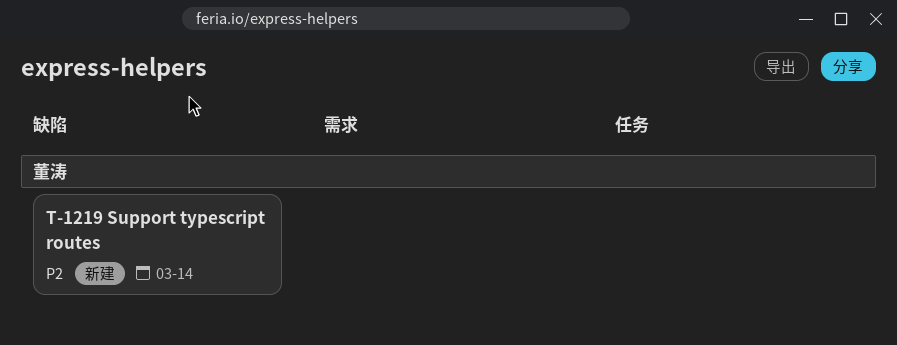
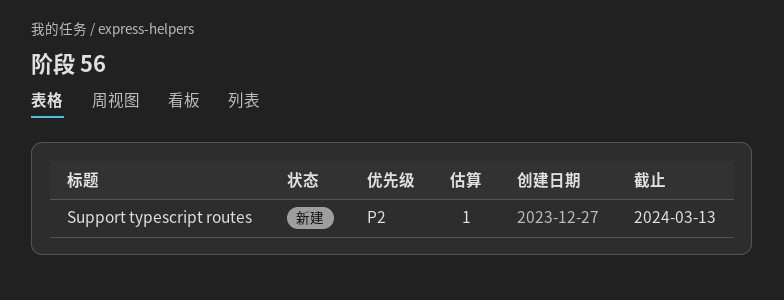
Support typescript routes, due: Mar 14 -> Mar 13

